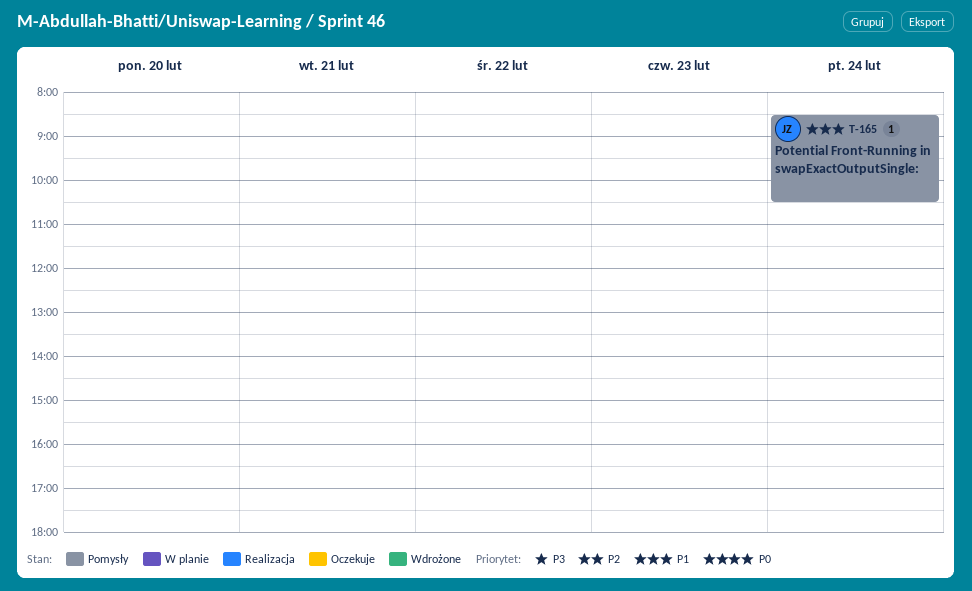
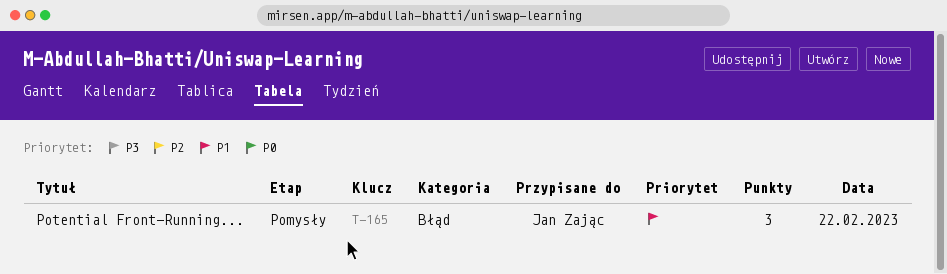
T-165, estimate: 1 -> 3
T-165, day: Feb 24 -> Feb 22

